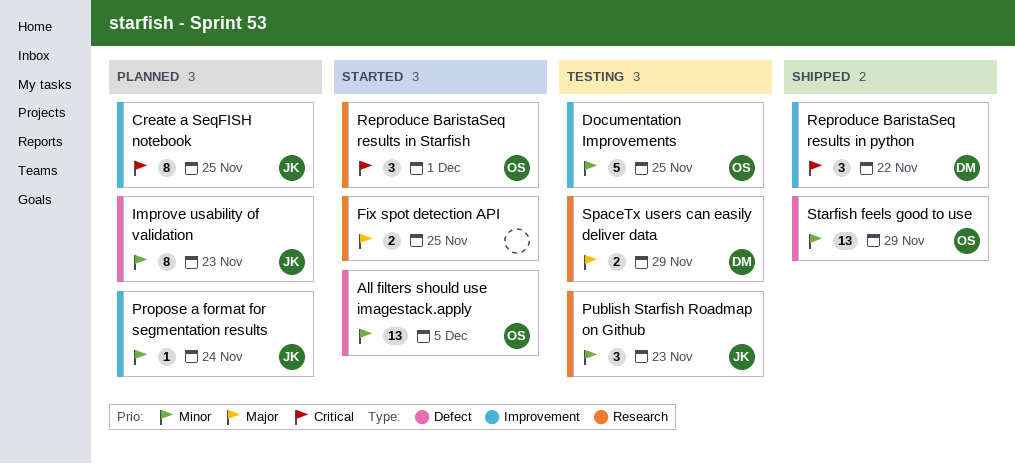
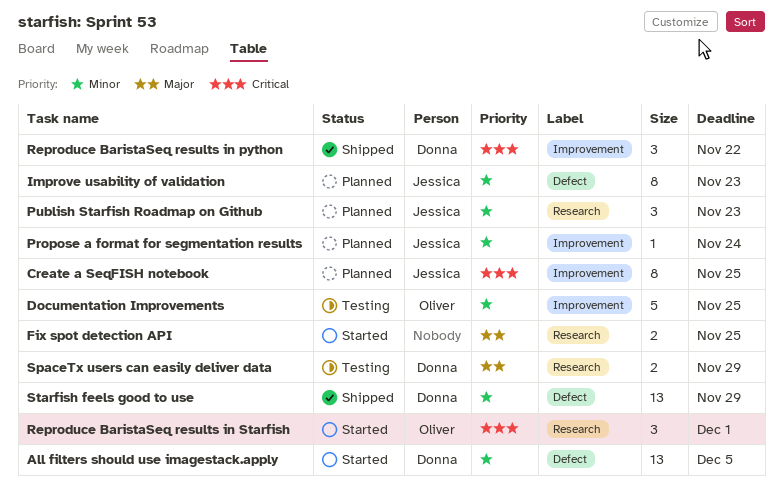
All filters should use imagestack.apply, owner: Oliver -> Donna
Publish Starfish Roadmap on Github, status: Testing -> Planned
Starfish feels good to use, owner: Oliver -> Donna

